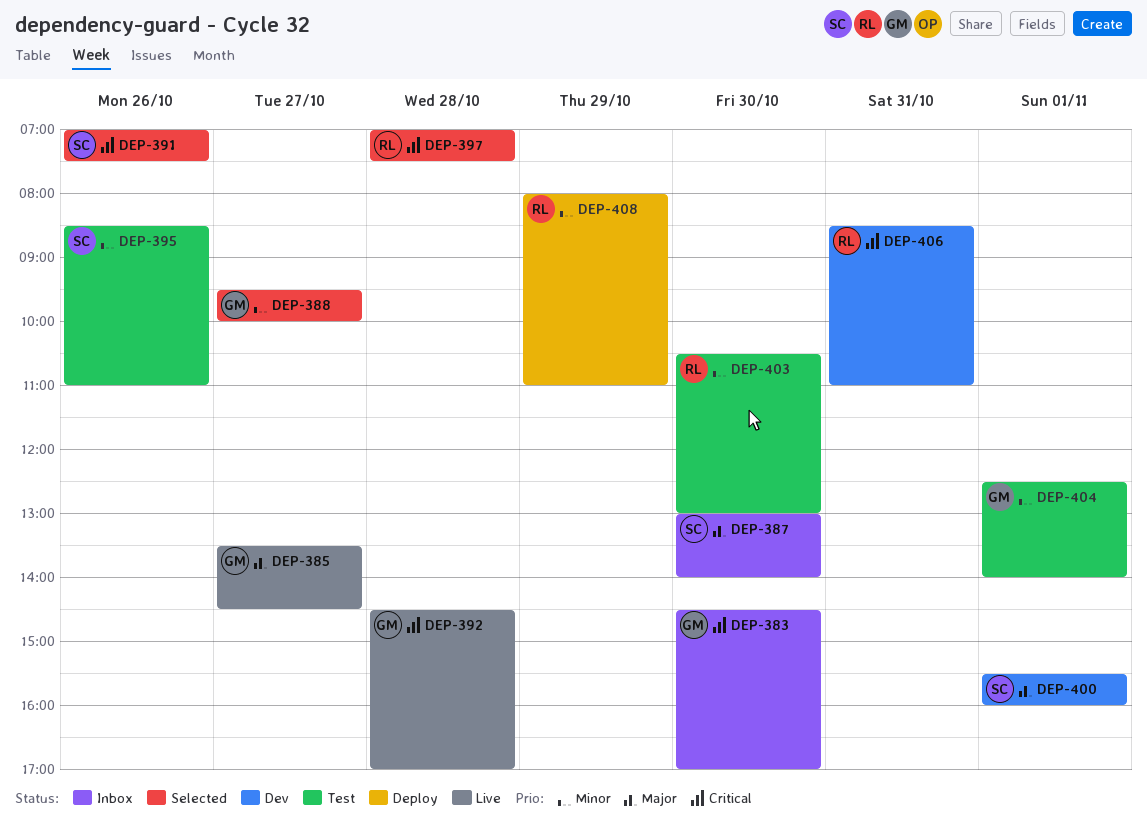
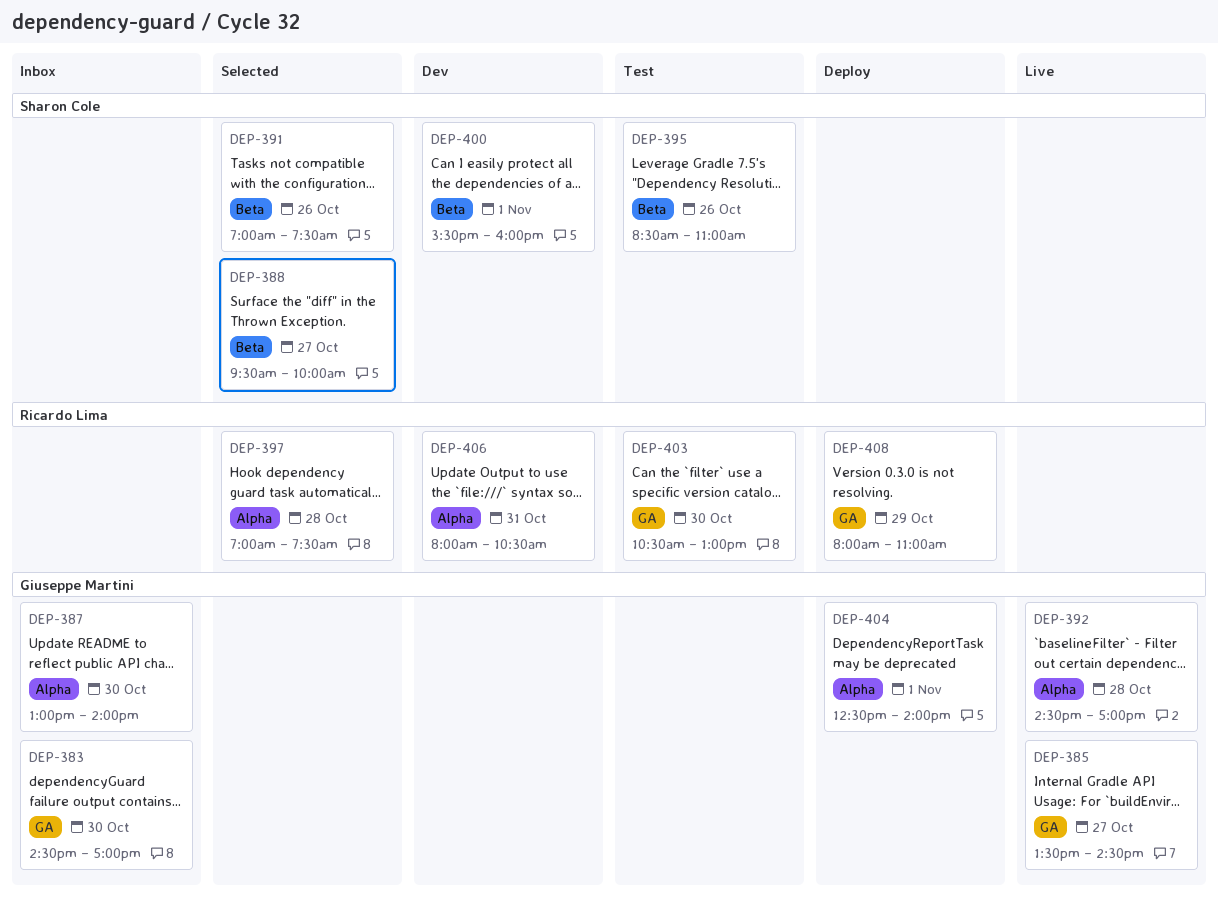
DEP-387, owner: Sharon Cole -> Giuseppe Martini
DEP-388, owner: Giuseppe Martini -> Sharon Cole
DEP-404, status: Test -> Deploy
DEP-406, begins: 08:30 -> 08:00
DEP-406, ends: 11:00 -> 10:30

